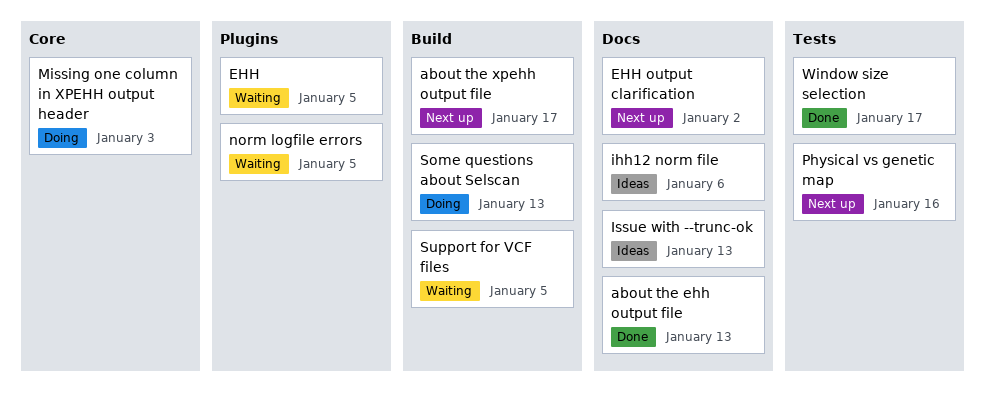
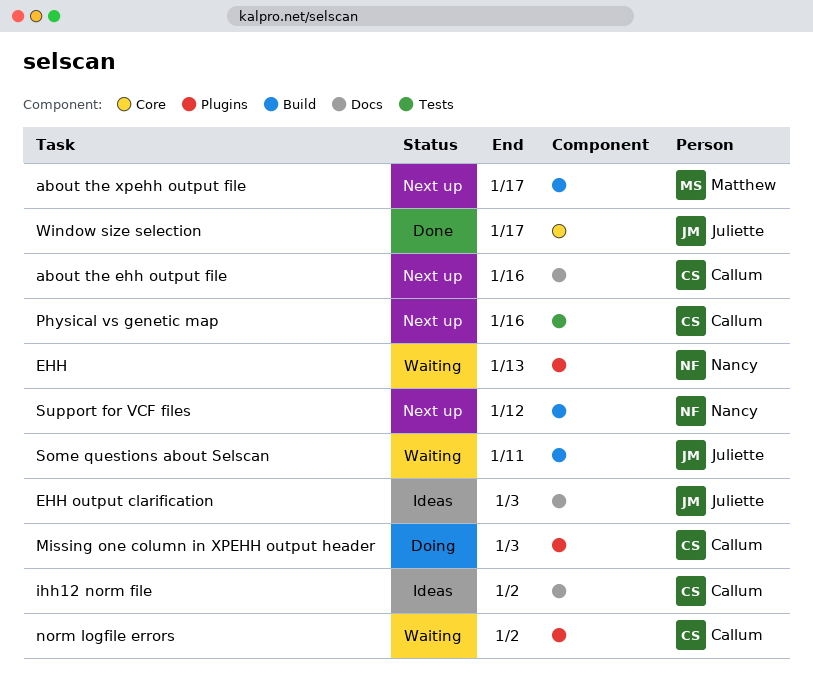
about the ehh output file, status: Done -> Next up
about the ehh output file, due: Jan 13 -> Jan 16
EHH, due: Jan 5 -> Jan 13
EHH output clarification, status: Next up -> Ideas
EHH output clarification, due: Jan 2 -> Jan 3
ihh12 norm file, due: Jan 6 -> Jan 2
Issue with --trunc-ok: present -> none
Missing one column in XPEHH output header, label: Core -> Plugins
norm logfile errors, due: Jan 5 -> Jan 2
Some questions about Selscan, status: Doing -> Waiting
Some questions about Selscan, due: Jan 13 -> Jan 11
Support for VCF files, status: Waiting -> Next up
Support for VCF files, due: Jan 5 -> Jan 12
Window size selection, label: Tests -> Core

